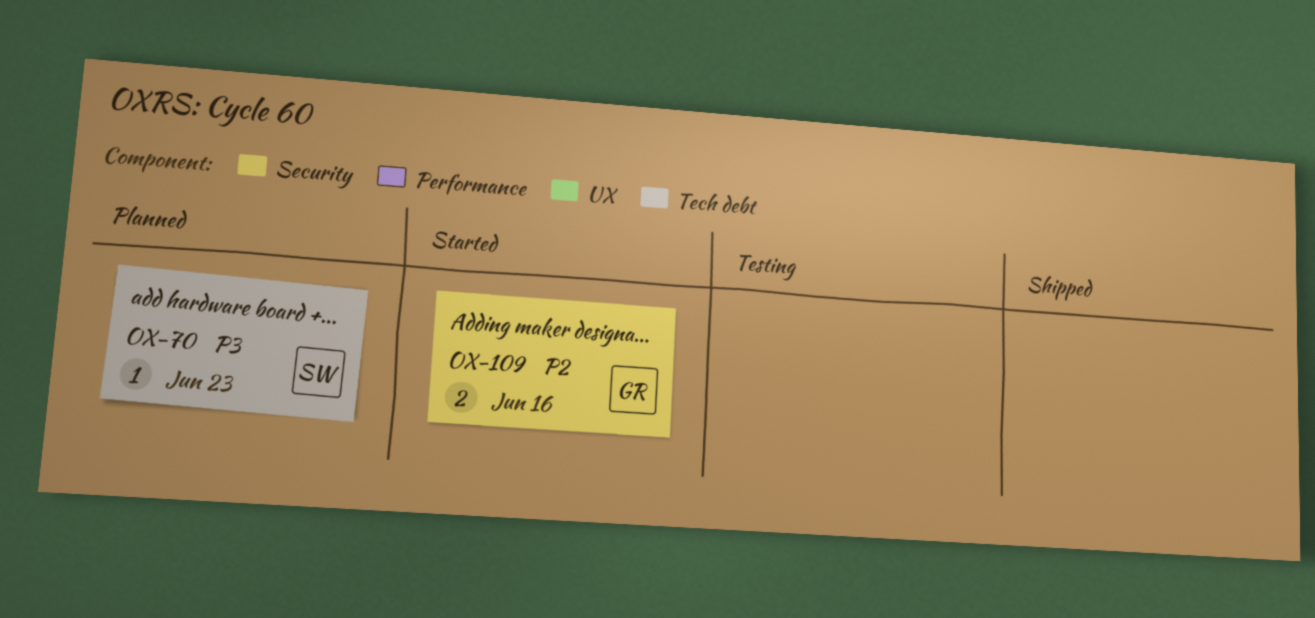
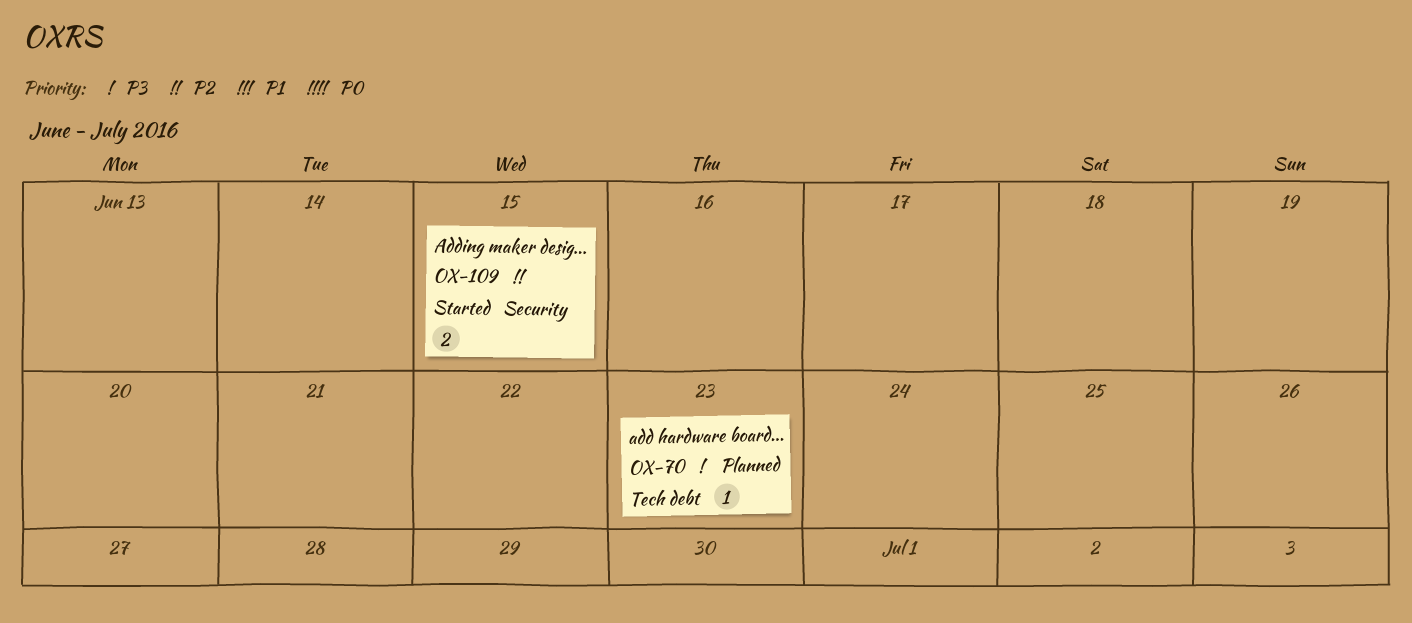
OX-109, due: Jun 16 -> Jun 15

